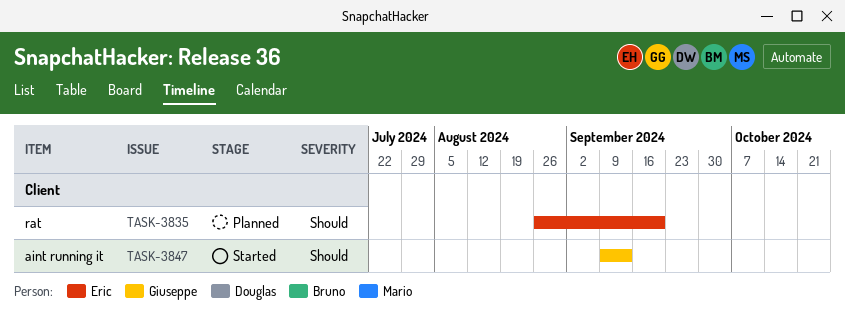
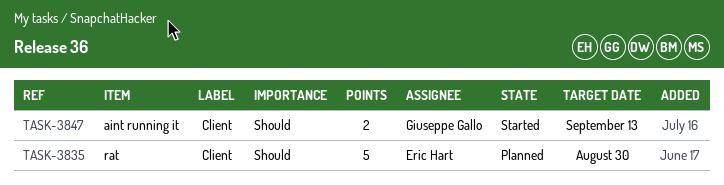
TASK-3835, due: Sep 20 -> Aug 30

